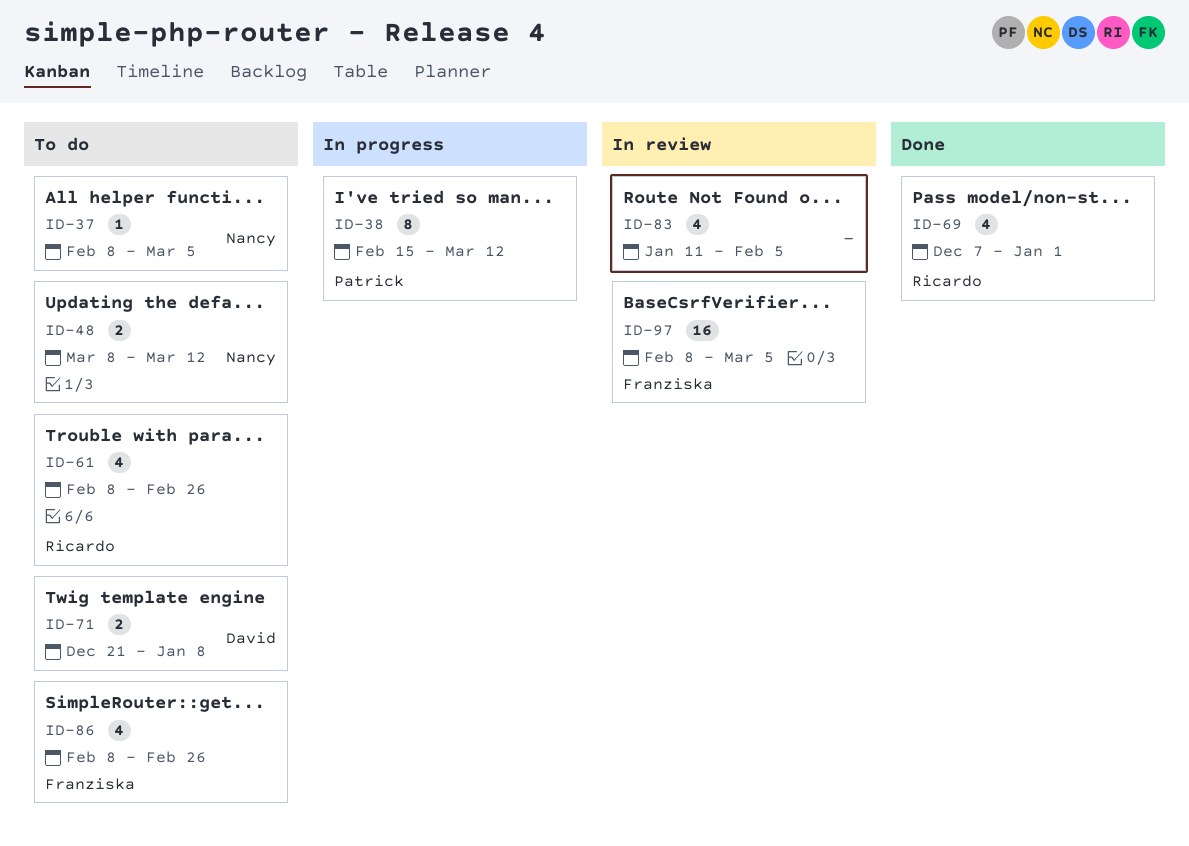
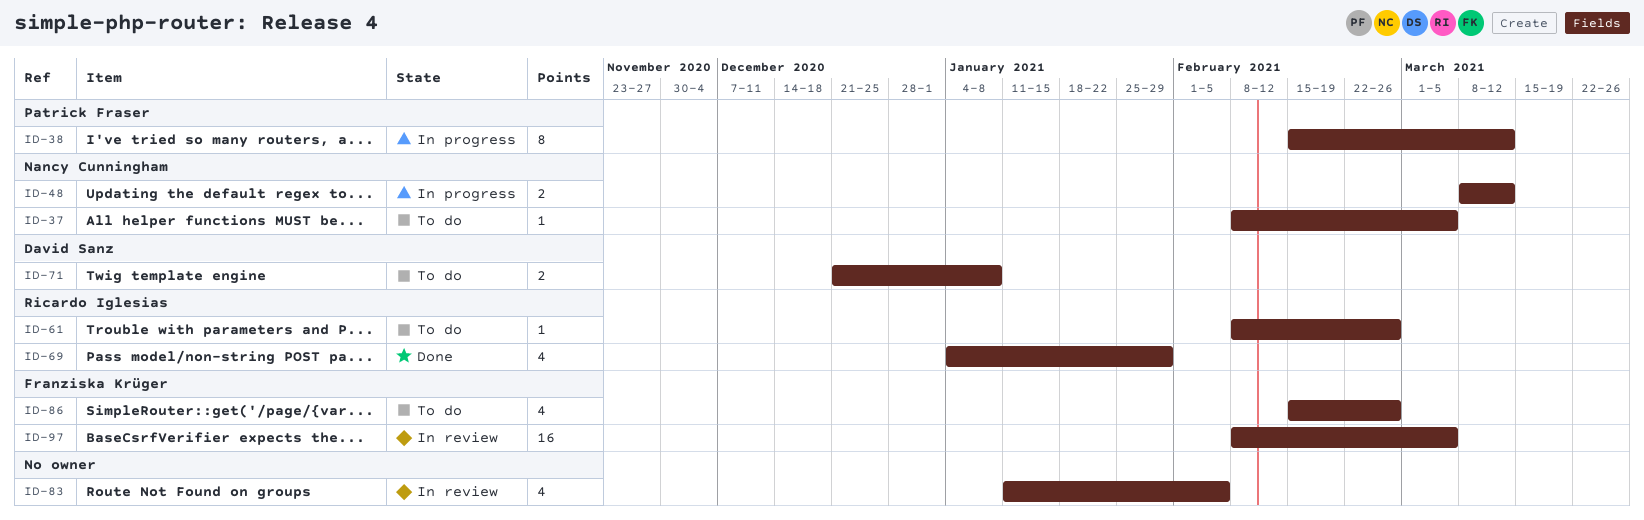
ID-48, status: To do -> In progress
ID-61, estimate: 4 -> 1
ID-69, start: Dec 7 -> Jan 4
ID-69, due: Jan 1 -> Jan 29
ID-86, start: Feb 8 -> Feb 15

